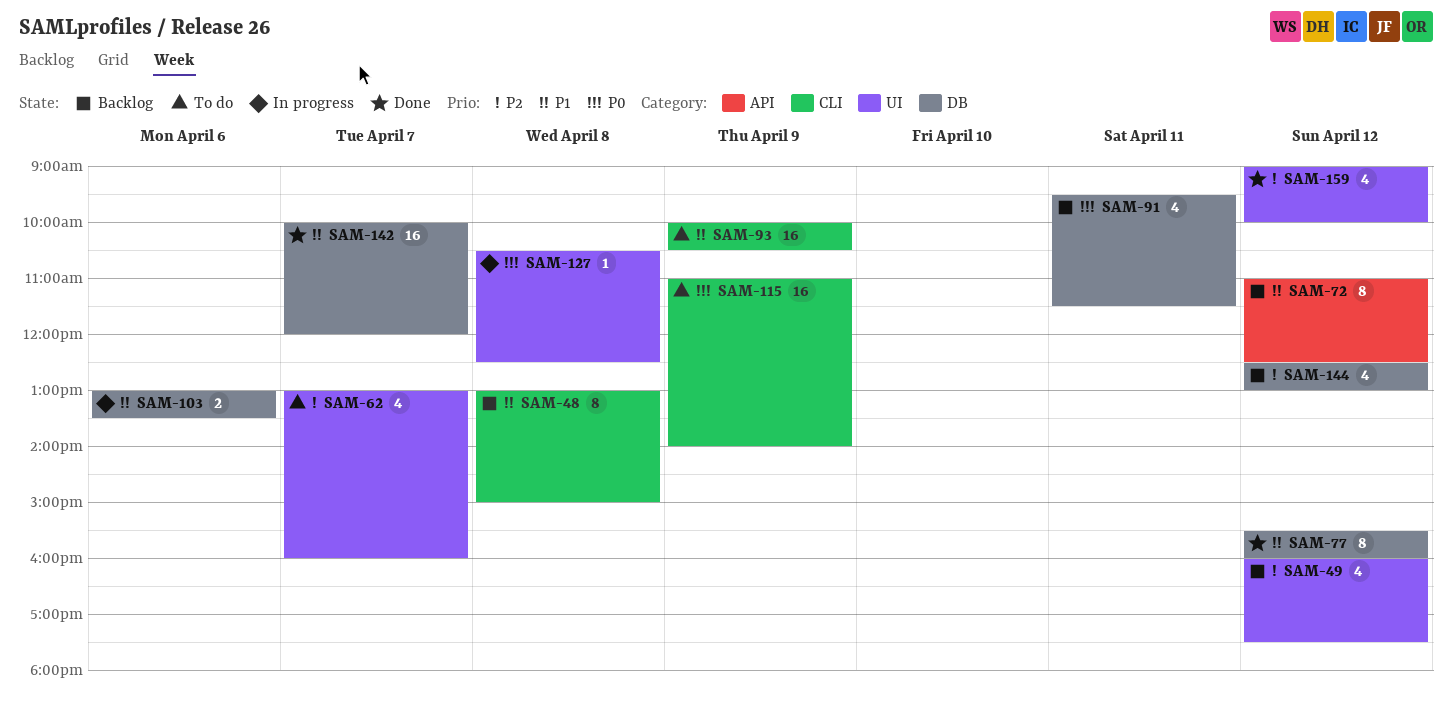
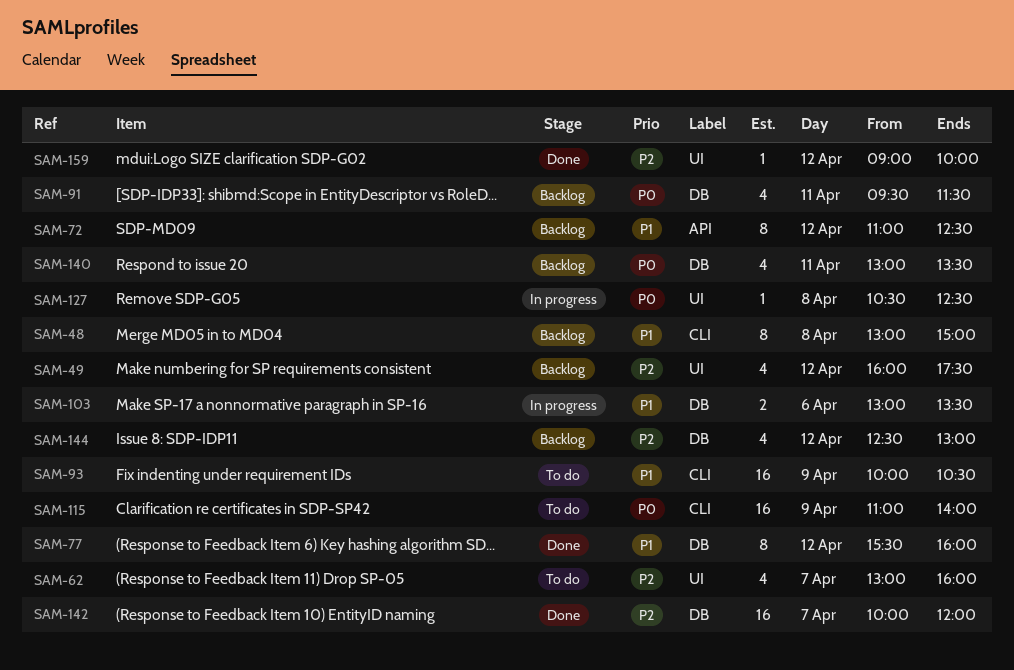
SAM-140: none -> present
SAM-142, priority: P1 -> P2
SAM-159, estimate: 4 -> 1

